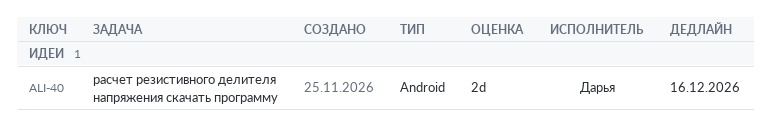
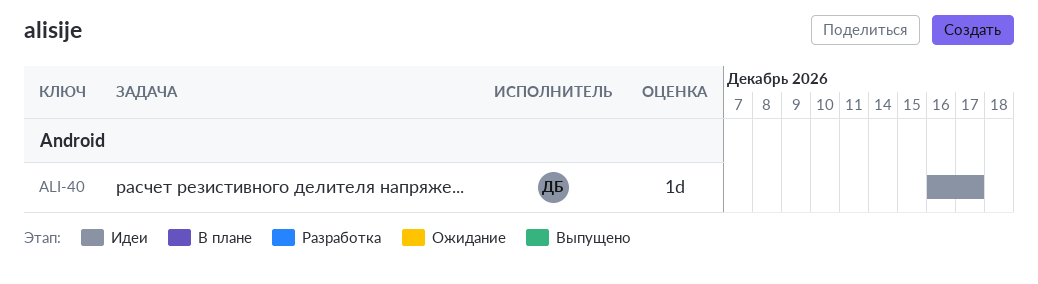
ALI-40, estimate: 2d -> 1d
ALI-40, due: Dec 16 -> Dec 17

